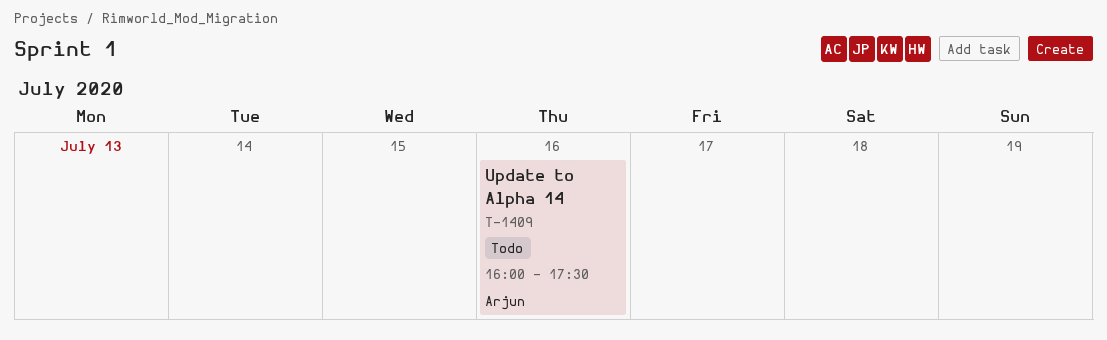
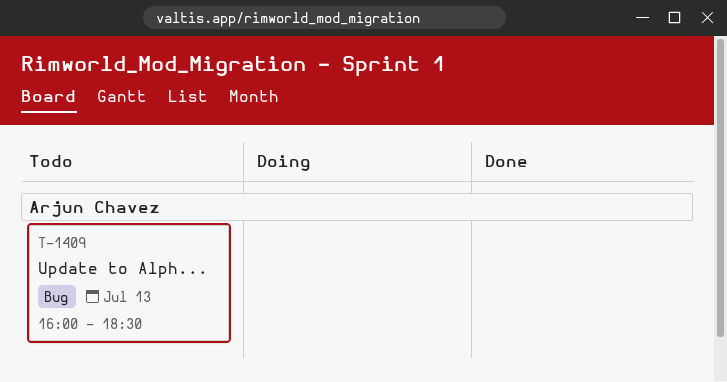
T-1409, day: Jul 16 -> Jul 13
T-1409, ends: 17:30 -> 18:30

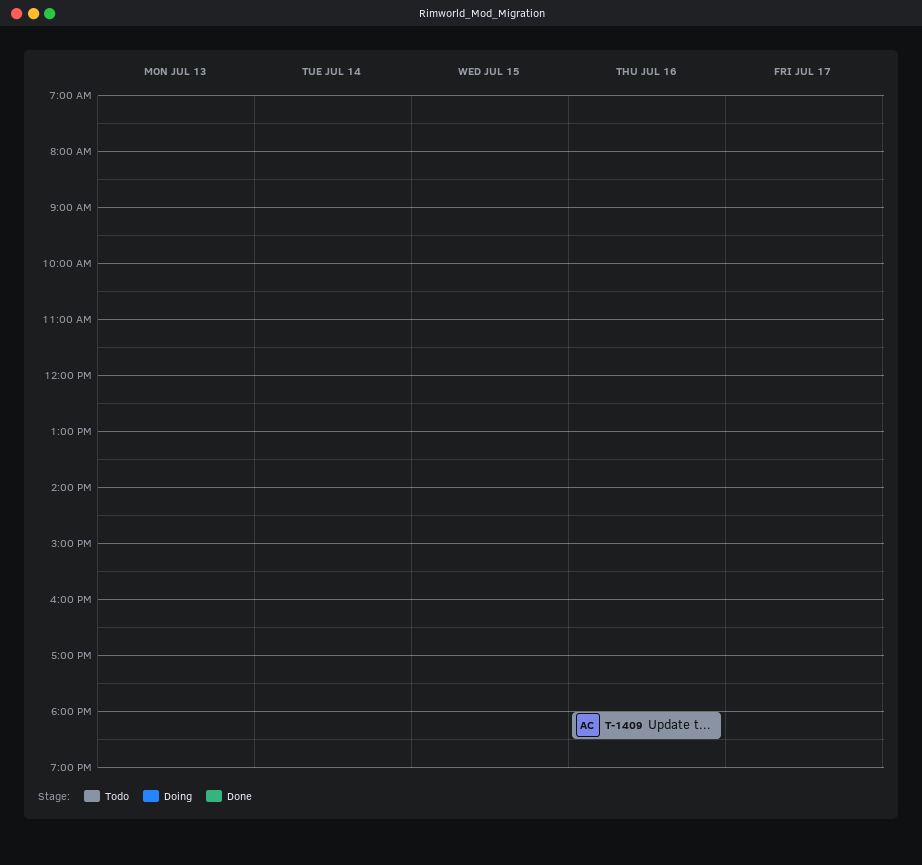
T-1409, day: Jul 13 -> Jul 16
T-1409, begins: 16:00 -> 18:00

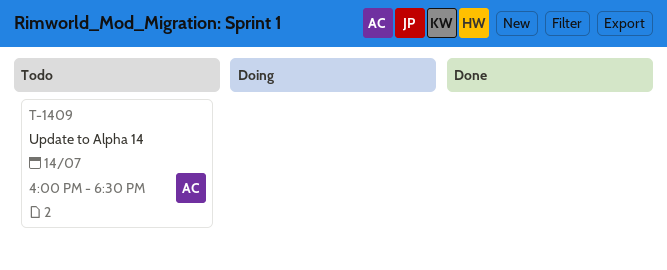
T-1409, day: Jul 16 -> Jul 14
T-1409, begins: 18:00 -> 16:00

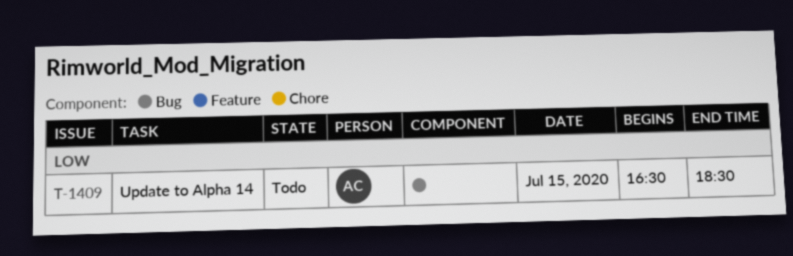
T-1409, day: Jul 14 -> Jul 15
T-1409, begins: 16:00 -> 16:30

